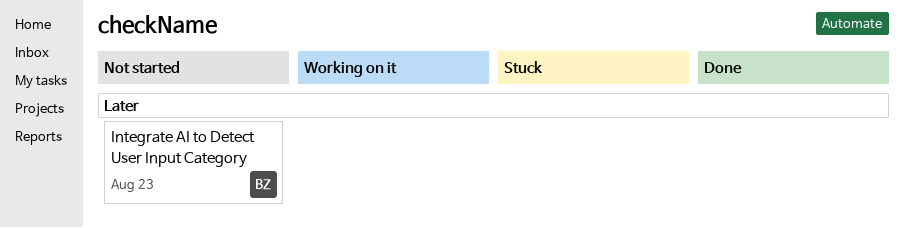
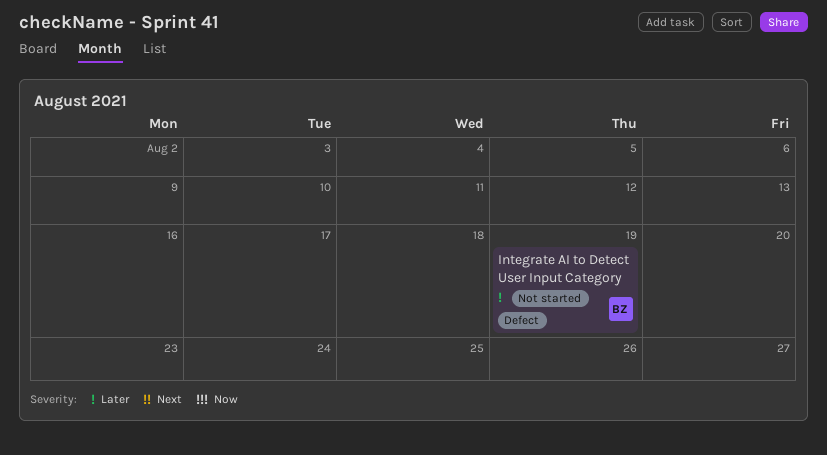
Integrate AI to Detect User Input Category, due: Aug 23 -> Aug 19

